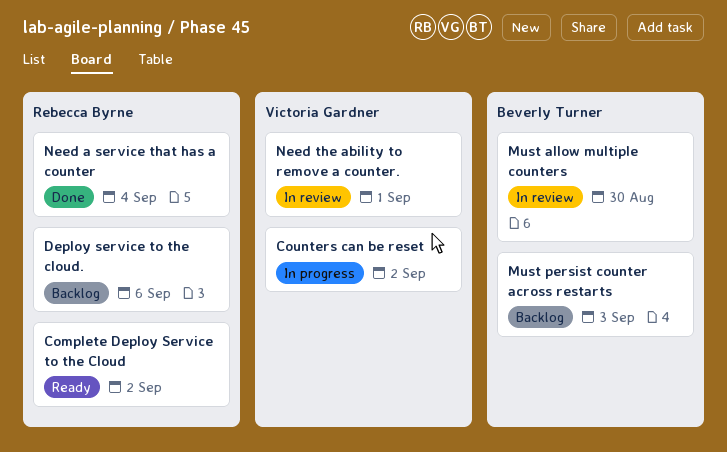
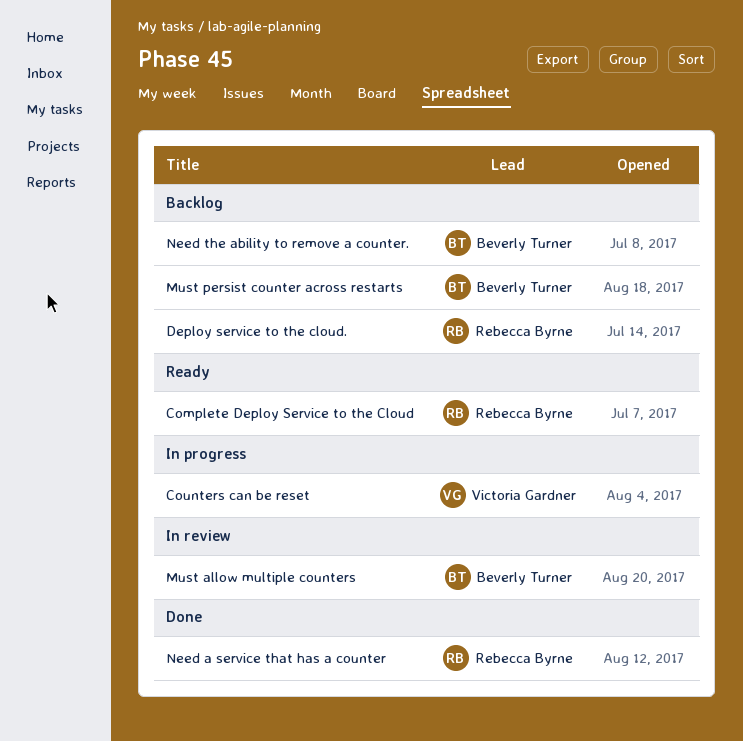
Need the ability to remove a counter., status: In review -> Backlog
Need the ability to remove a counter., owner: Victoria Gardner -> Beverly Turner

